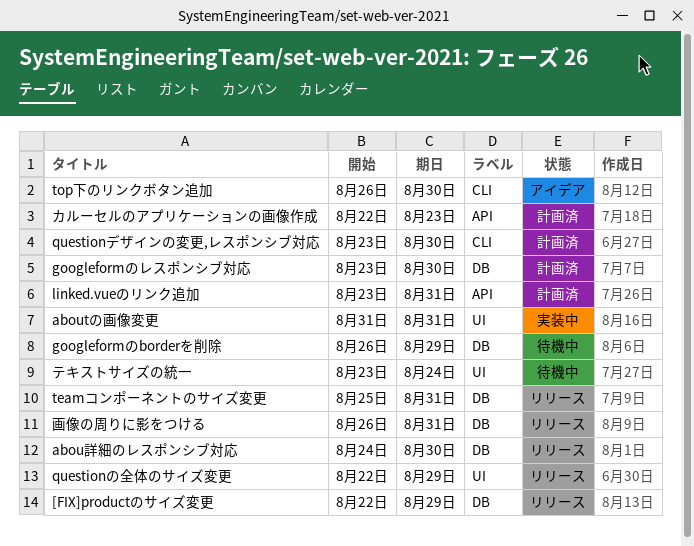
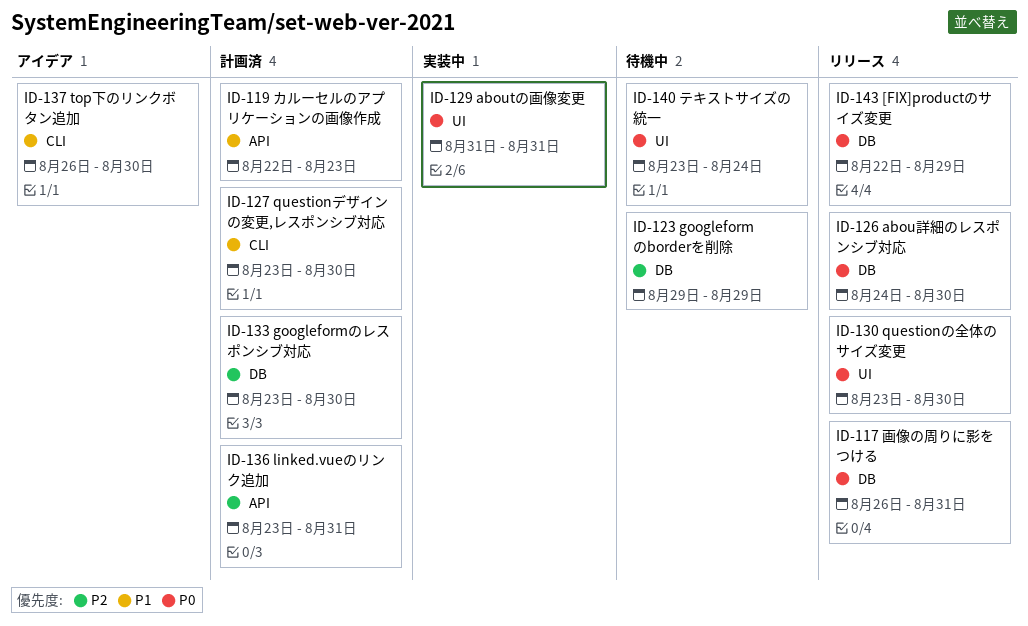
googleformのborderを削除, start: Aug 26 -> Aug 29
questionの全体のサイズ変更, start: Aug 22 -> Aug 23
questionの全体のサイズ変更, due: Aug 29 -> Aug 30
teamコンポーネントのサイズ変更: present -> none

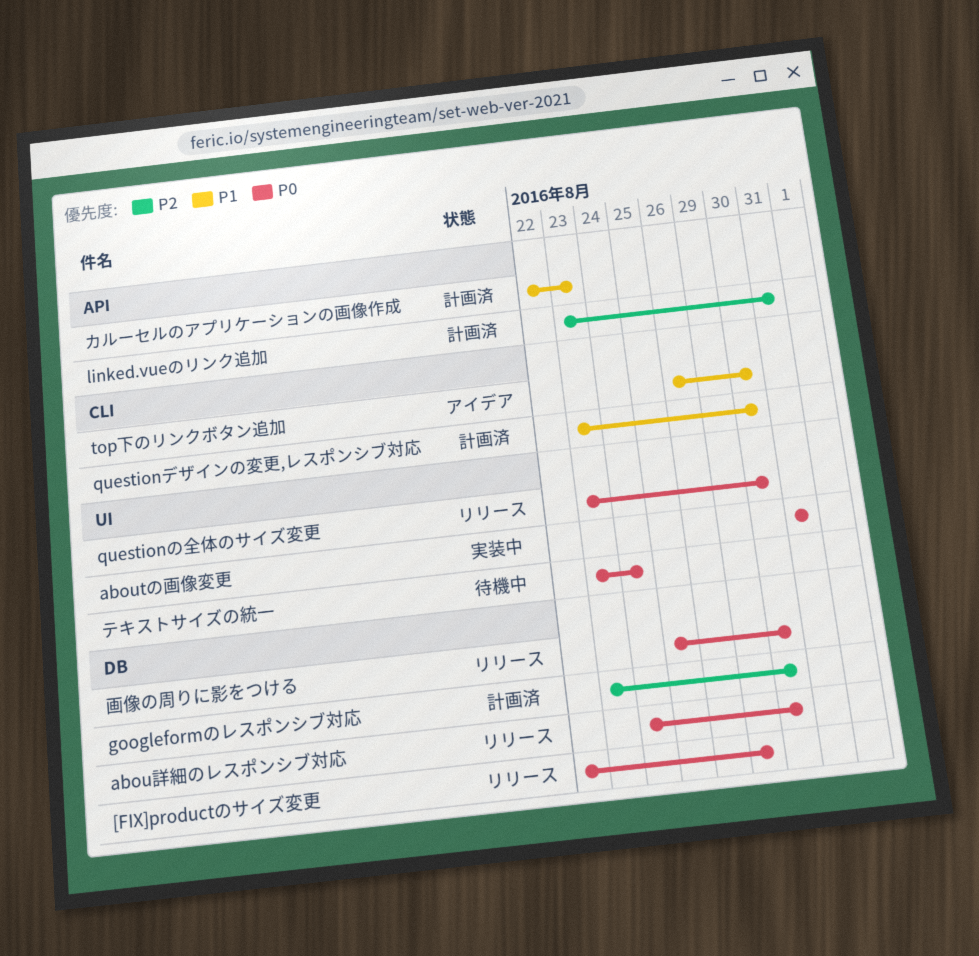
googleformのborderを削除: present -> none
画像の周りに影をつける, start: Aug 26 -> Aug 25
画像の周りに影をつける, due: Aug 31 -> Aug 30

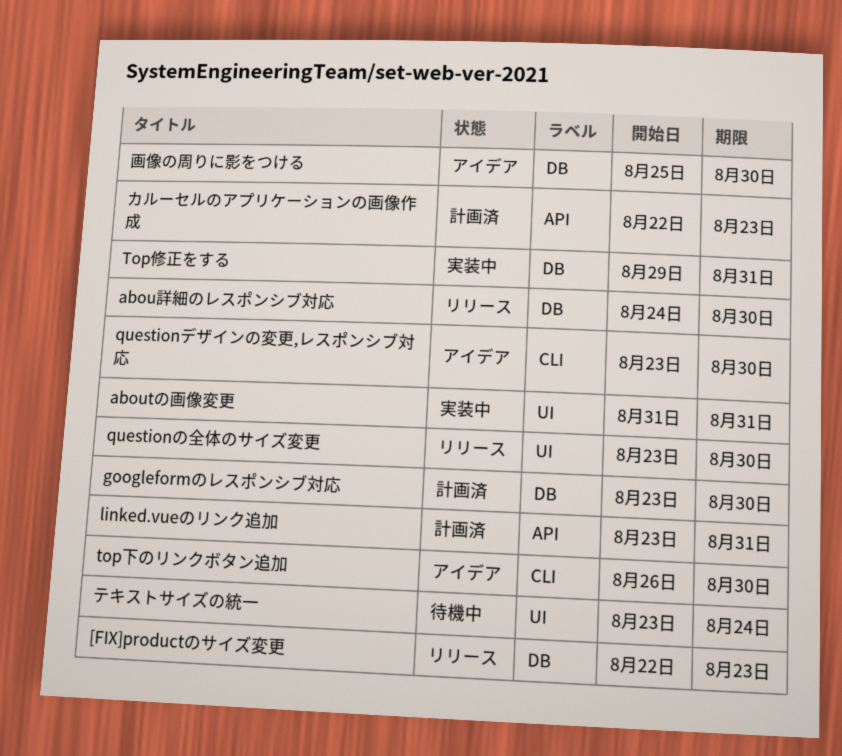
[FIX]productのサイズ変更, due: Aug 29 -> Aug 23
questionデザインの変更,レスポンシブ対応, status: 計画済 -> アイデア
Top修正をする: none -> present
画像の周りに影をつける, status: リリース -> アイデア

